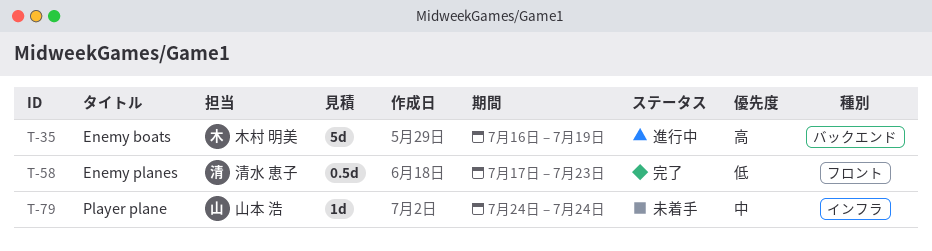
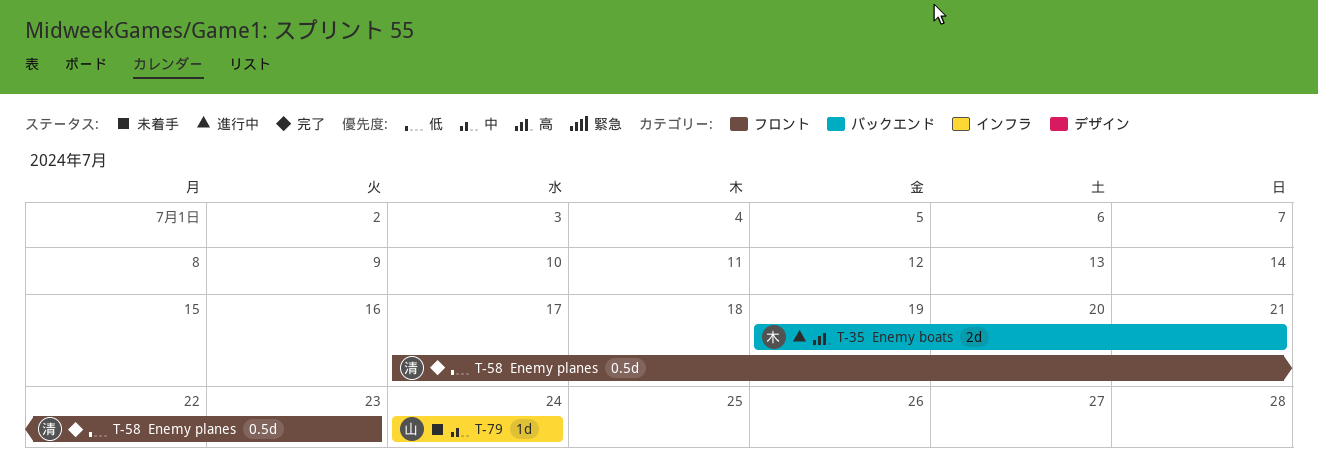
T-35, estimate: 5d -> 2d
T-35, start: Jul 16 -> Jul 19
T-35, due: Jul 19 -> Jul 21

